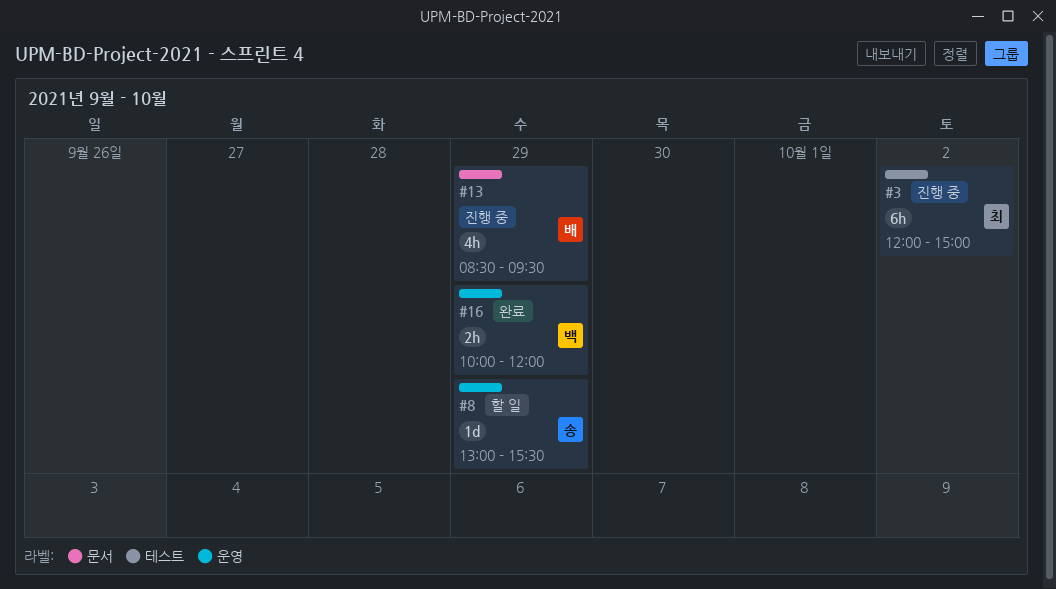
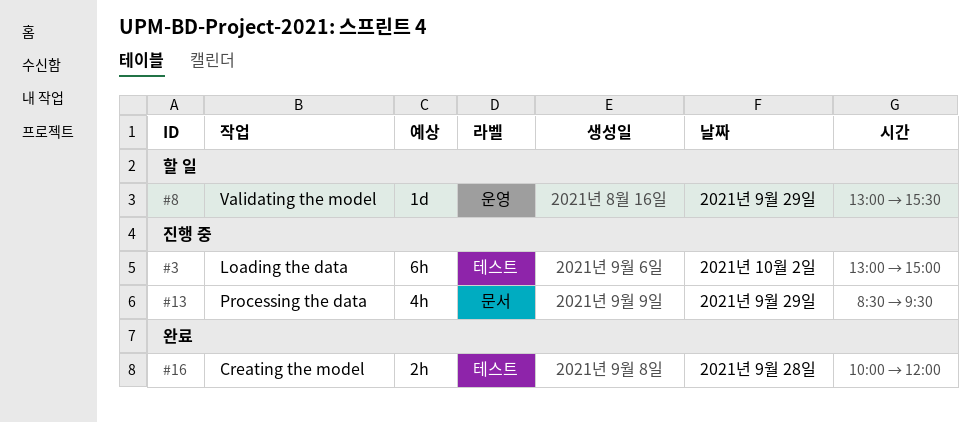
#3, begins: 12:00 -> 13:00
#16, label: 운영 -> 테스트
#16, day: Sep 29 -> Sep 28

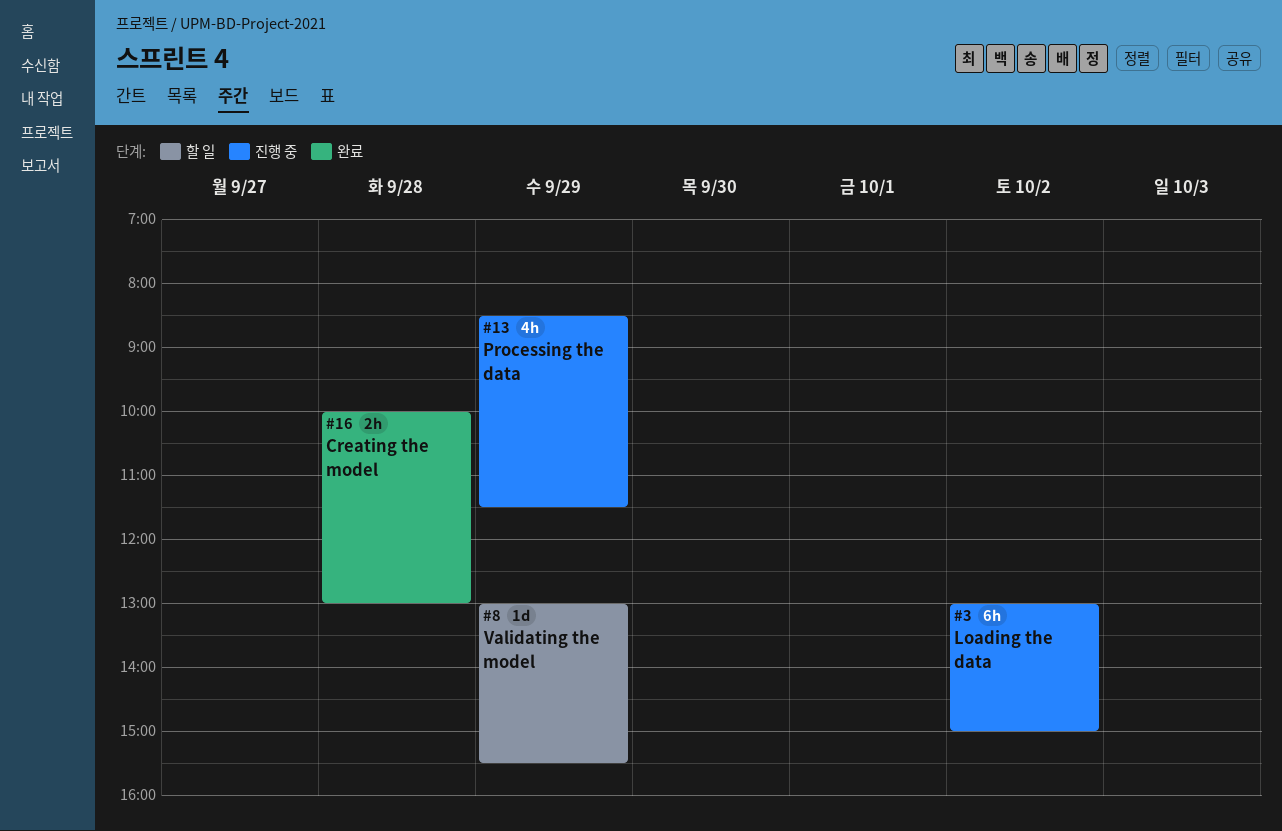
#13, ends: 09:30 -> 11:30
#16, ends: 12:00 -> 13:00

